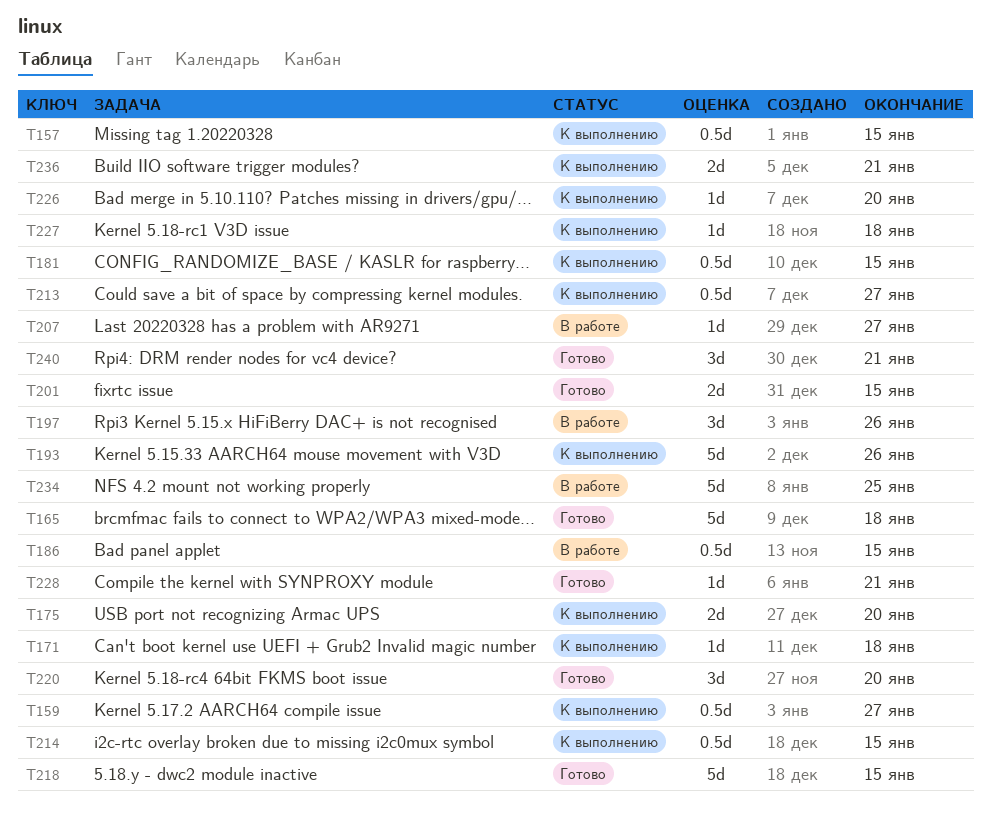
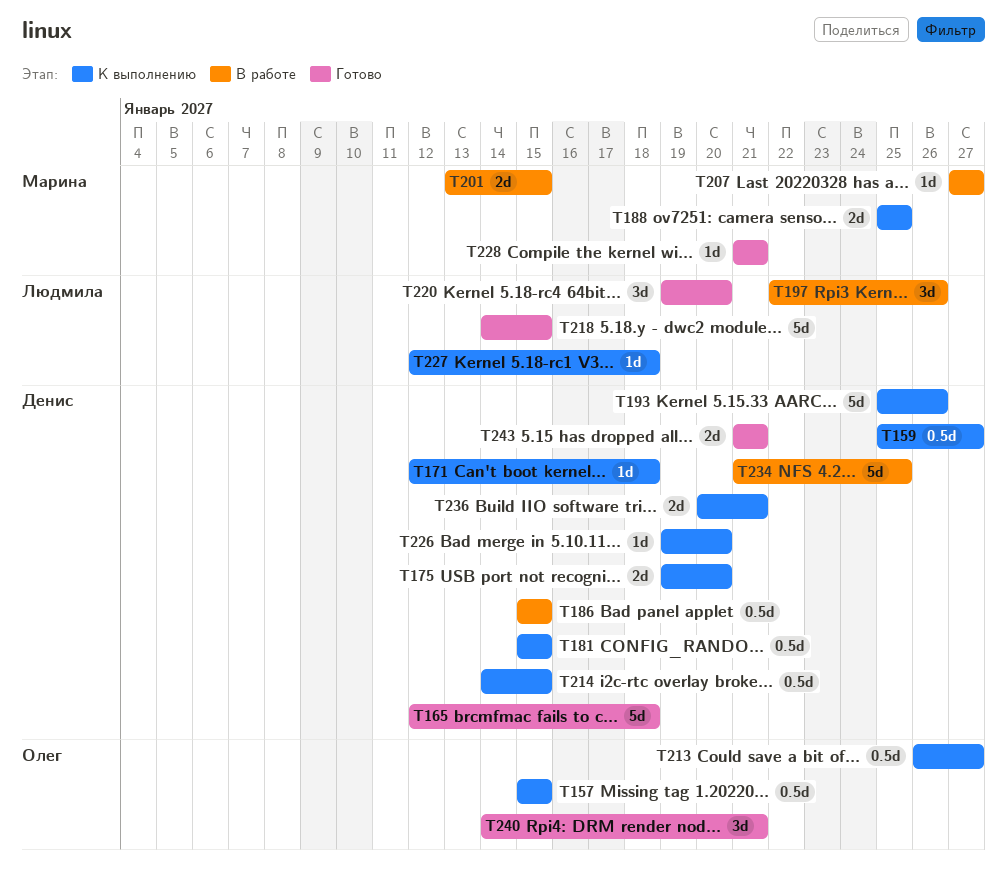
T188: none -> present
T201, status: Готово -> В работе
T243: none -> present

